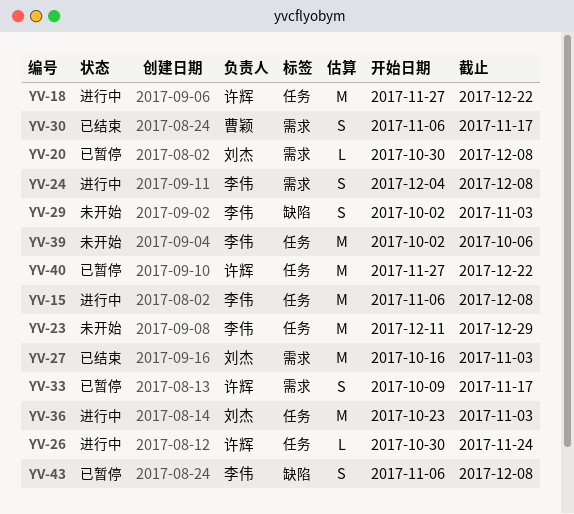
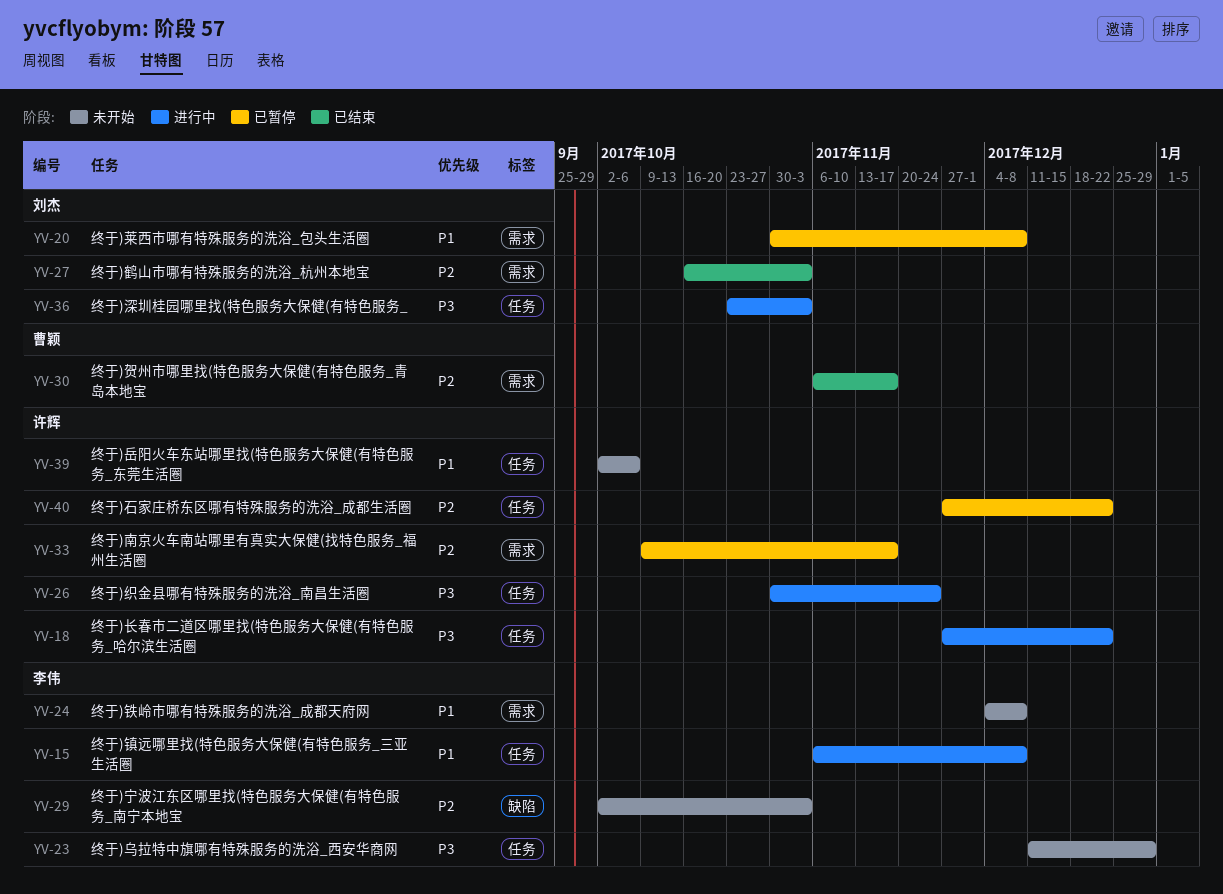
YV-24, status: 进行中 -> 未开始
YV-39, owner: 李伟 -> 许辉
YV-43: present -> none

